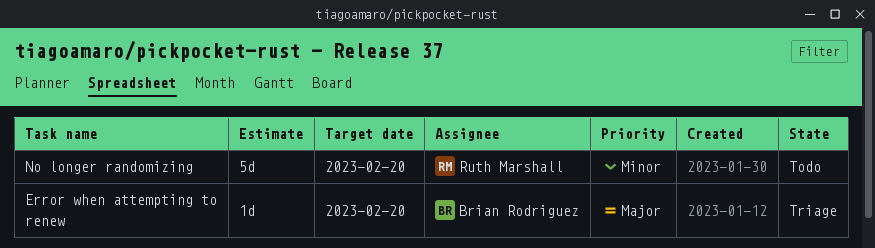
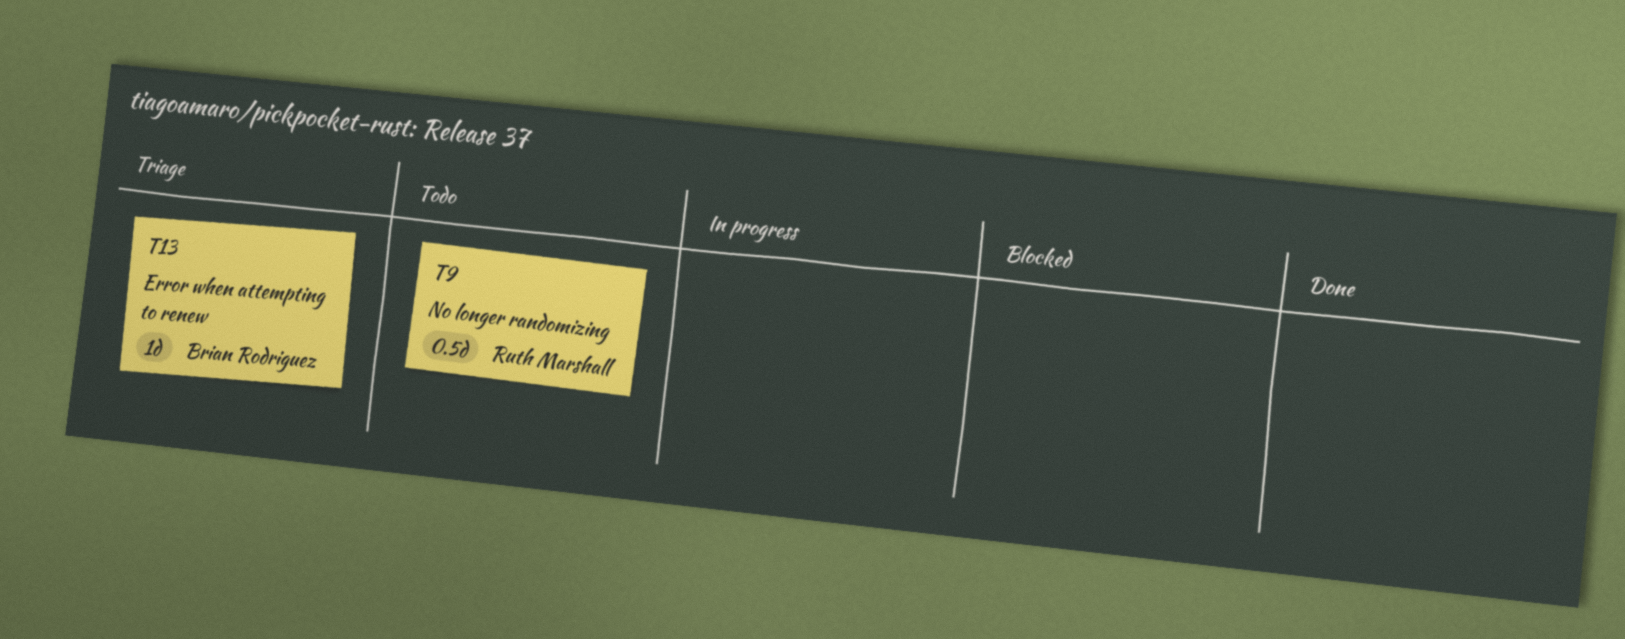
No longer randomizing, estimate: 5d -> 0.5d

